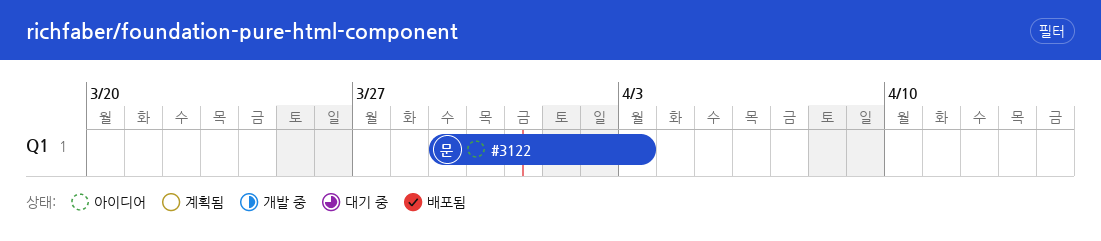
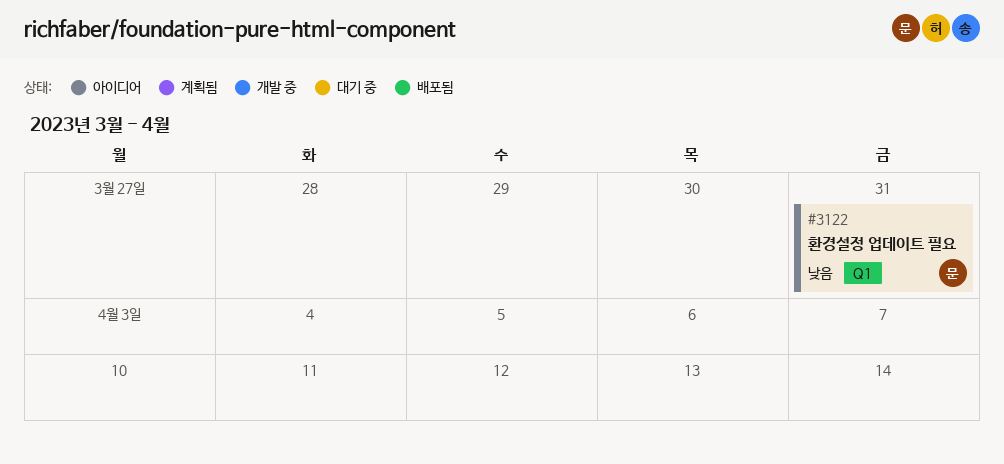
#3122, due: Apr 3 -> Mar 31

